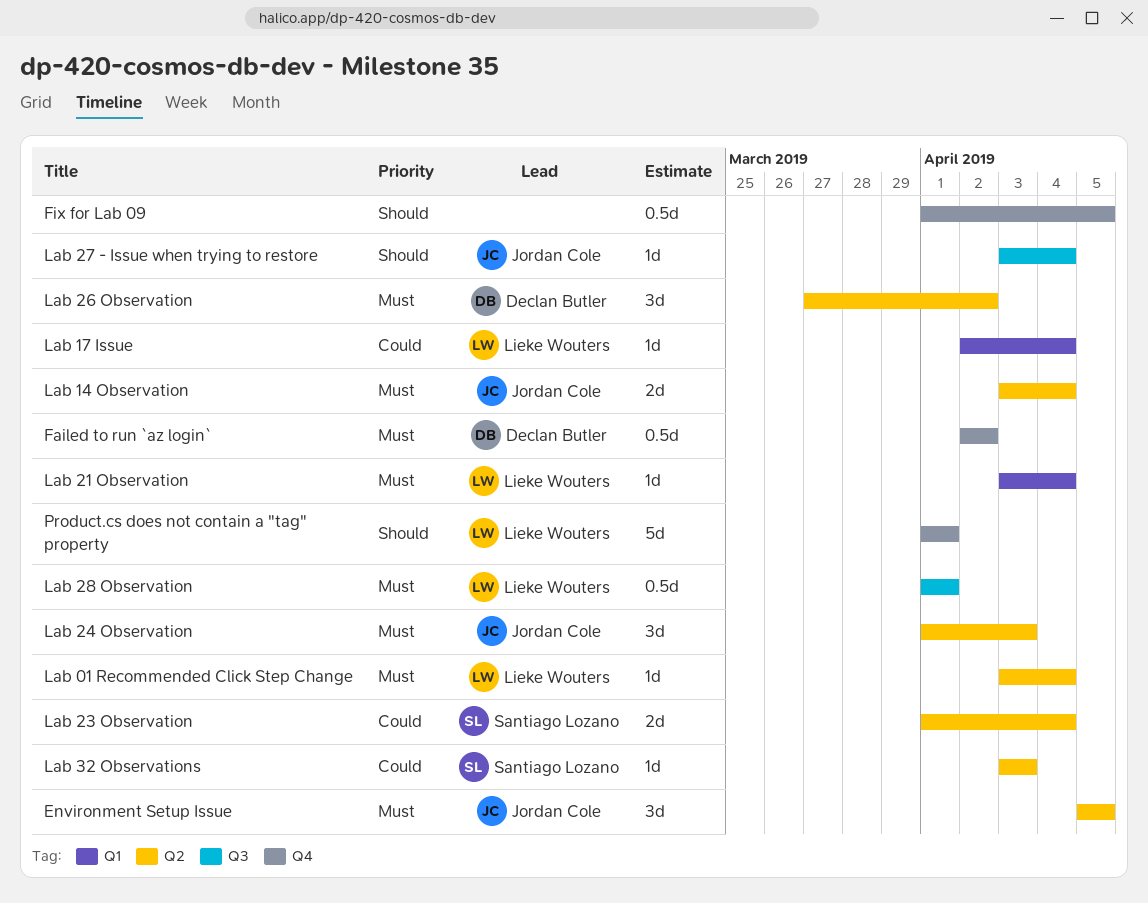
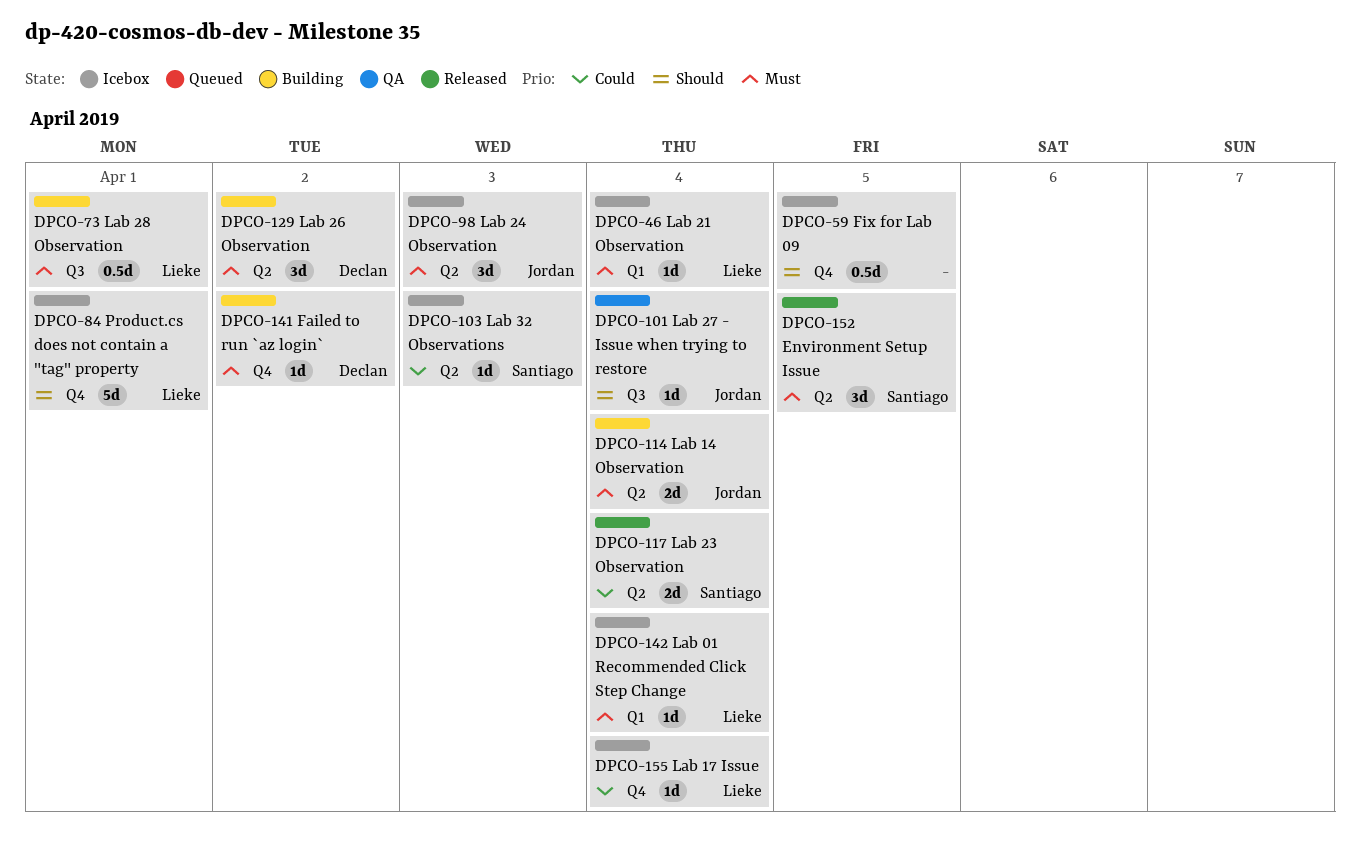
Environment Setup Issue, owner: Jordan Cole -> Santiago Lozano
Failed to run `az login`, estimate: 0.5d -> 1d
Lab 01 Recommended Click Step Change, label: Q2 -> Q1
Lab 17 Issue, label: Q1 -> Q4

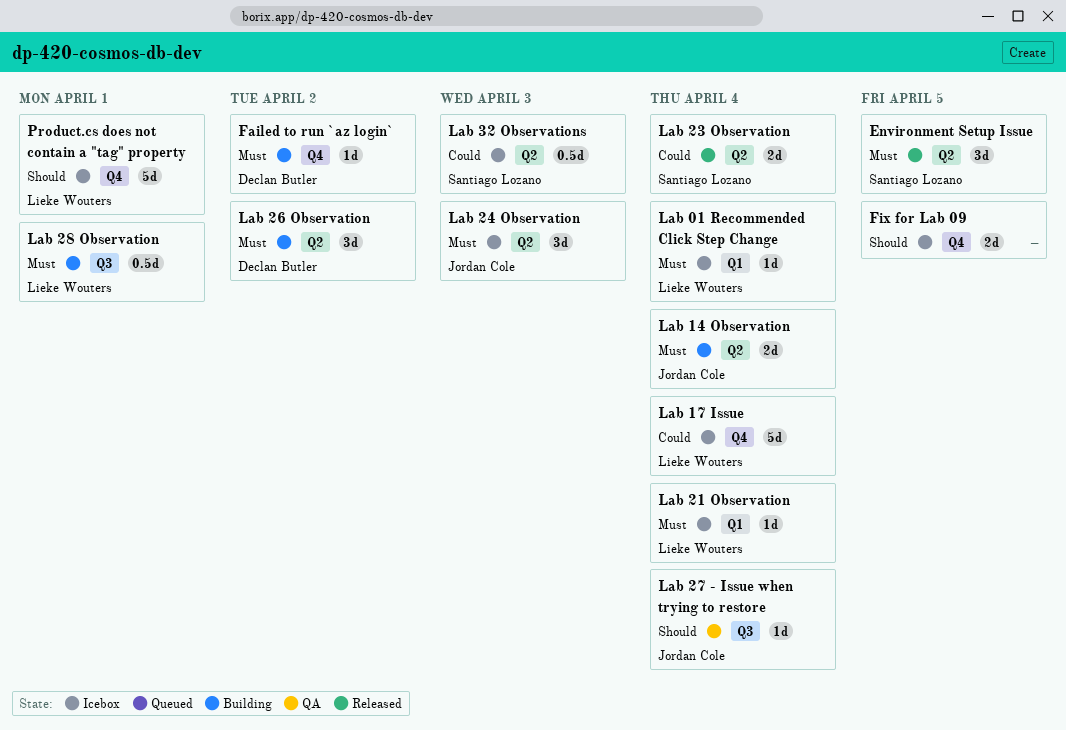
Fix for Lab 09, estimate: 0.5d -> 2d
Lab 17 Issue, estimate: 1d -> 5d
Lab 32 Observations, estimate: 1d -> 0.5d

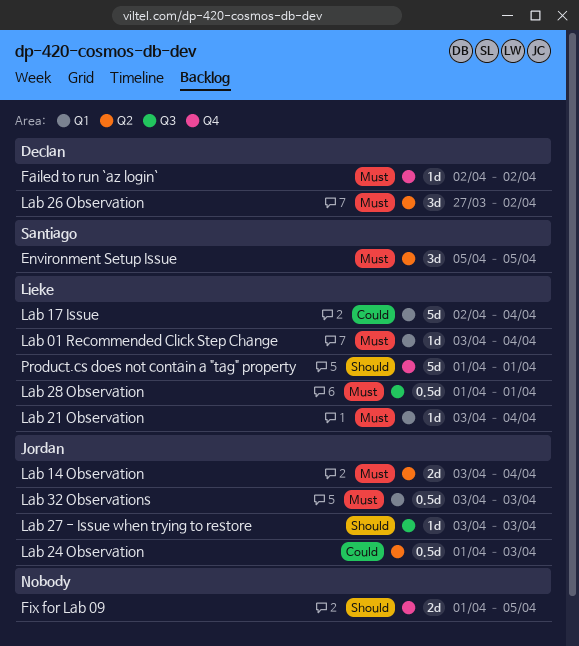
Lab 17 Issue, label: Q4 -> Q1
Lab 23 Observation: present -> none
Lab 24 Observation, priority: Must -> Could
Lab 24 Observation, estimate: 3d -> 0.5d
Lab 27 - Issue when trying to restore, due: Apr 4 -> Apr 3
Lab 32 Observations, owner: Santiago Lozano -> Jordan Cole
Lab 32 Observations, priority: Could -> Must
Lab 32 Observations, label: Q2 -> Q1

